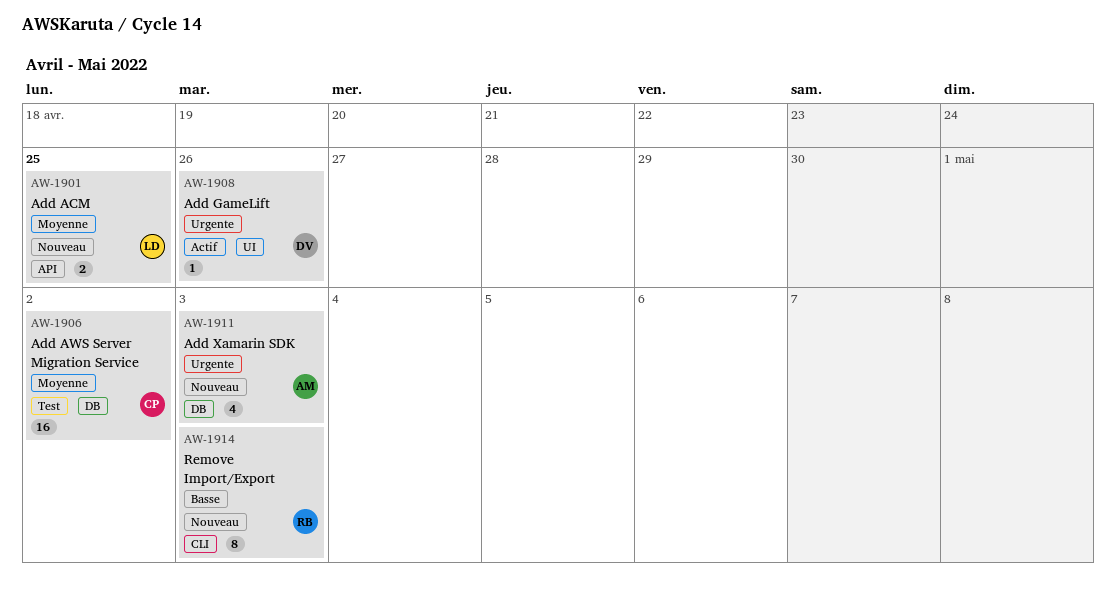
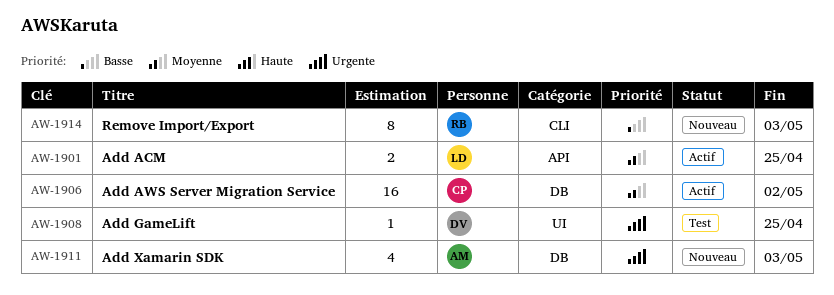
AW-1901, status: Nouveau -> Actif
AW-1906, status: Test -> Actif
AW-1908, status: Actif -> Test
AW-1908, due: Apr 26 -> Apr 25

